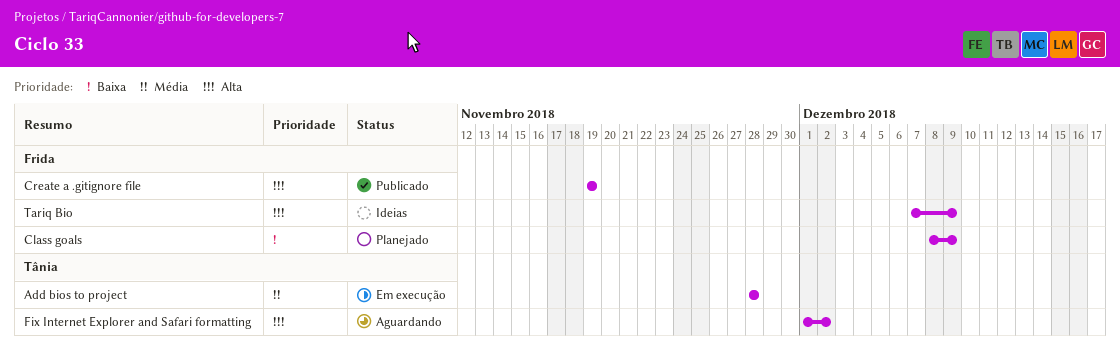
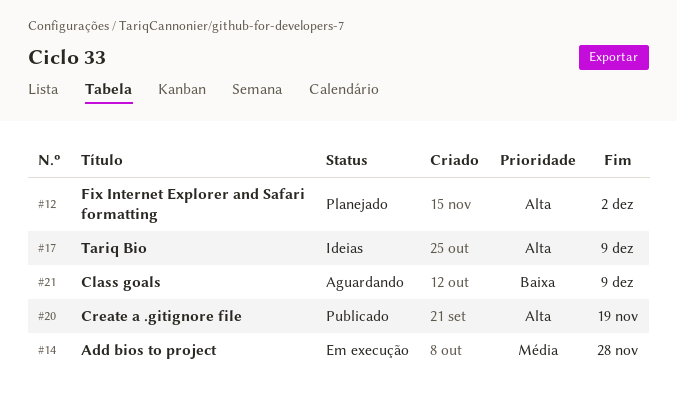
Class goals, status: Planejado -> Aguardando
Fix Internet Explorer and Safari formatting, status: Aguardando -> Planejado

